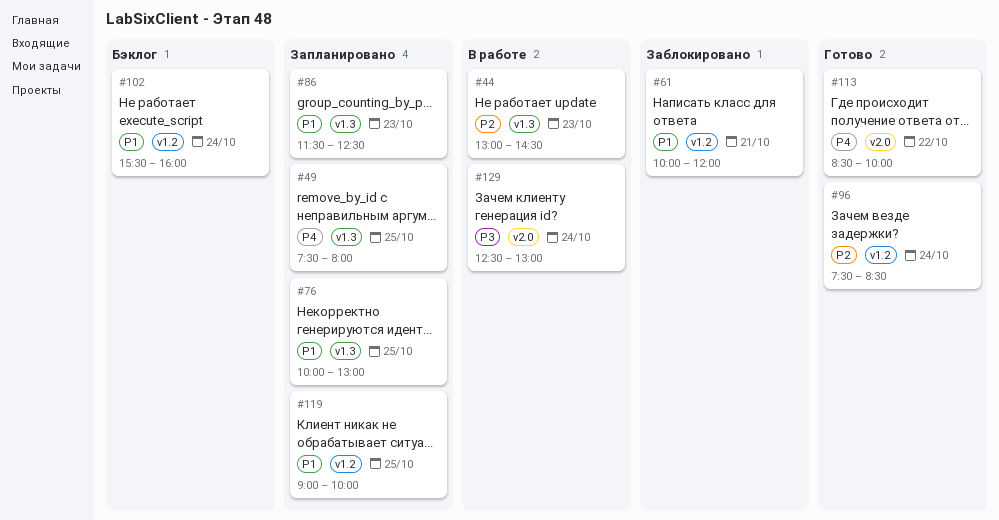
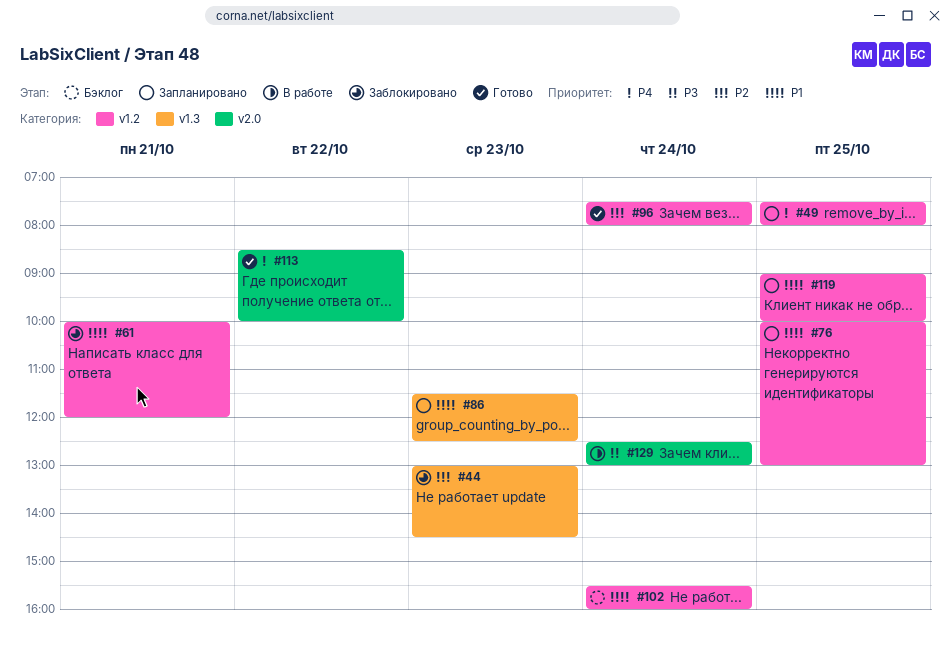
#44, status: В работе -> Заблокировано
#49, label: v1.3 -> v1.2
#76, label: v1.3 -> v1.2
#96, ends: 08:30 -> 08:00

